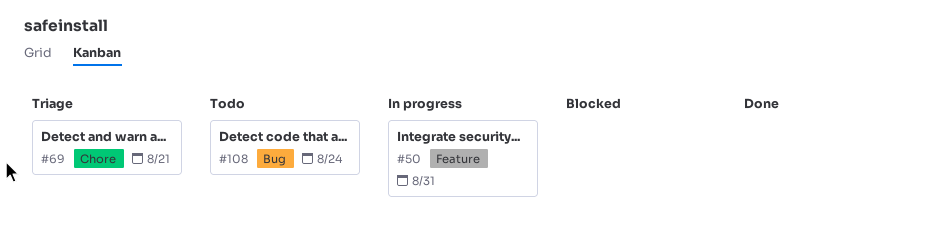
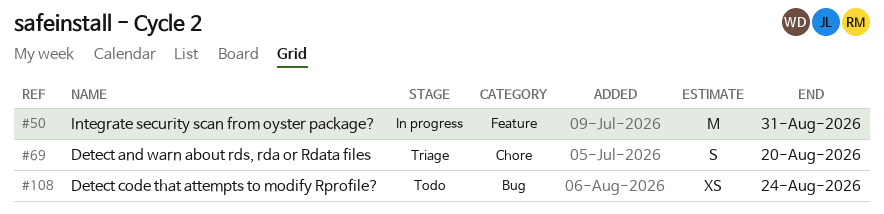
#69, due: Aug 21 -> Aug 20

